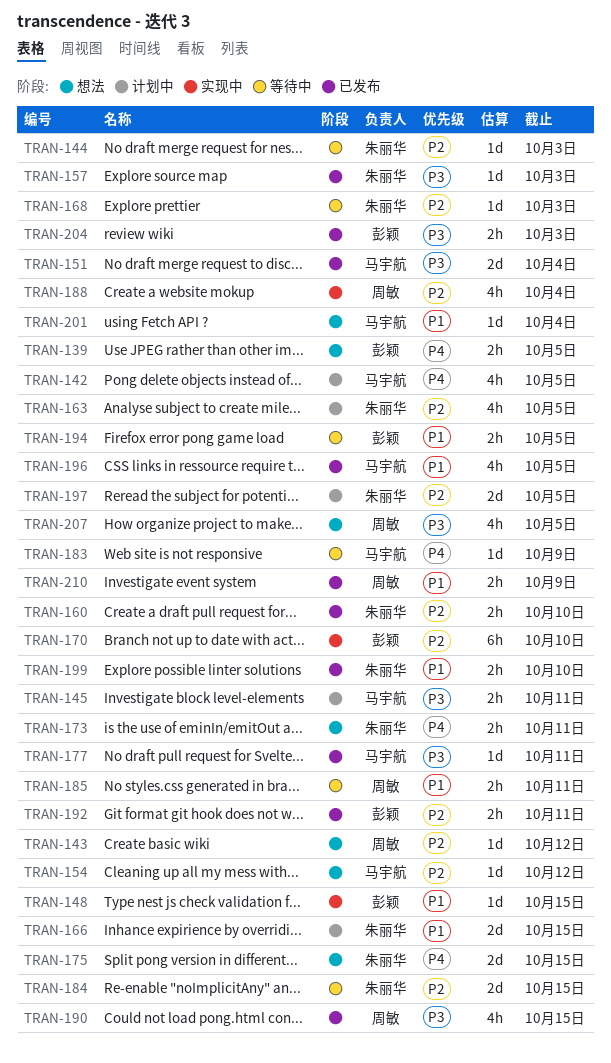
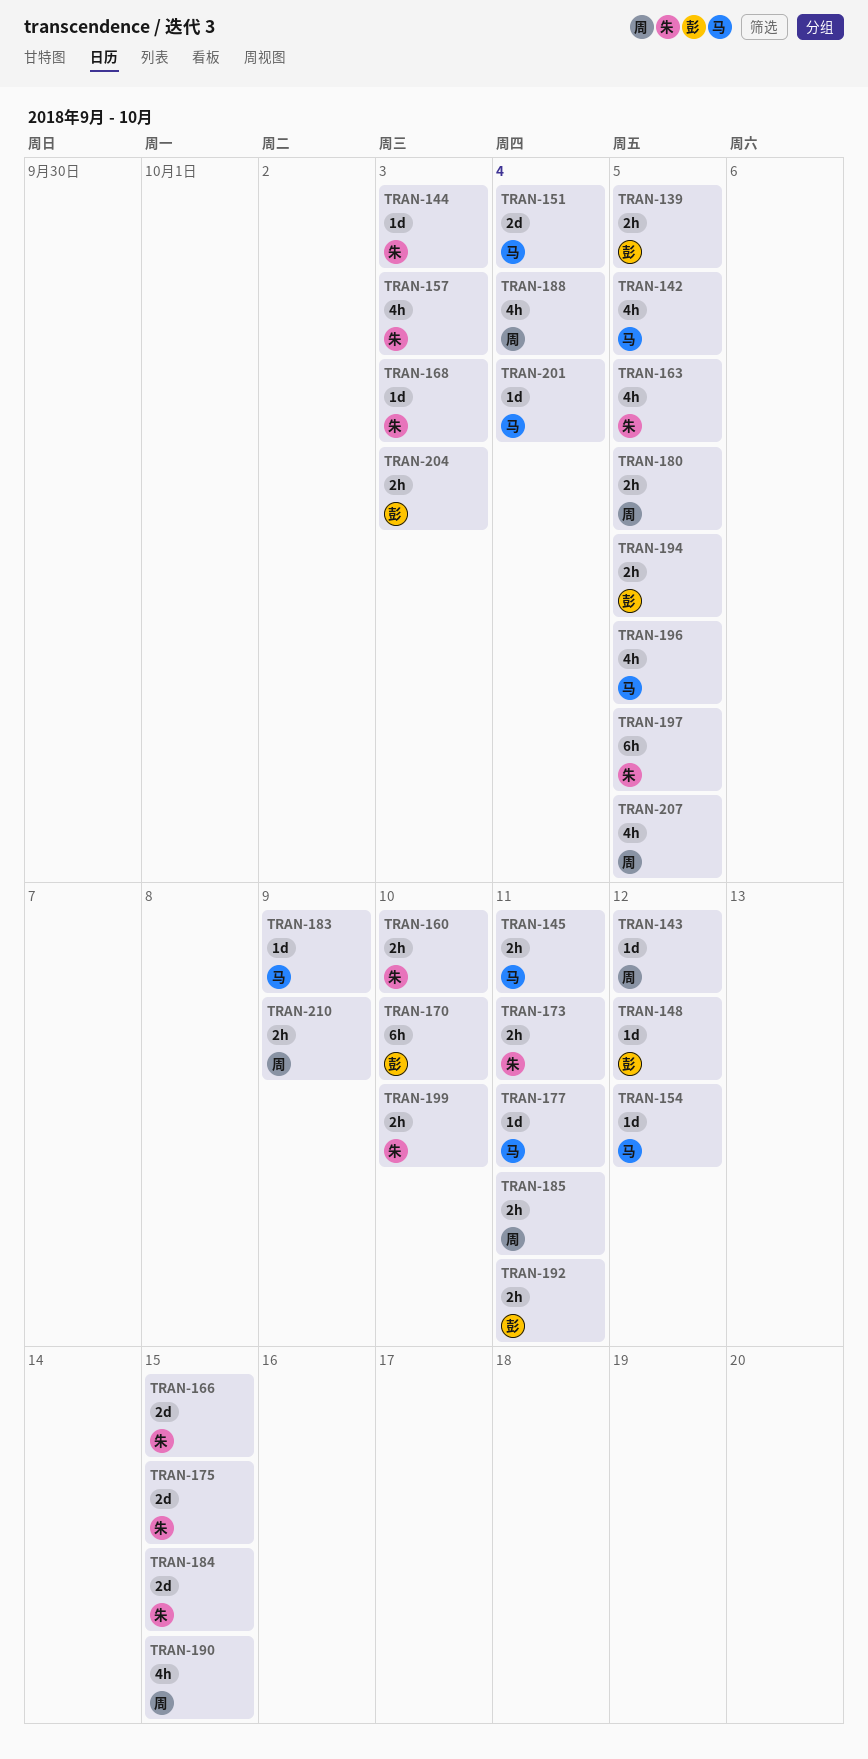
TRAN-148, due: Oct 15 -> Oct 12
TRAN-157, estimate: 1d -> 4h
TRAN-180: none -> present
TRAN-197, estimate: 2d -> 6h

